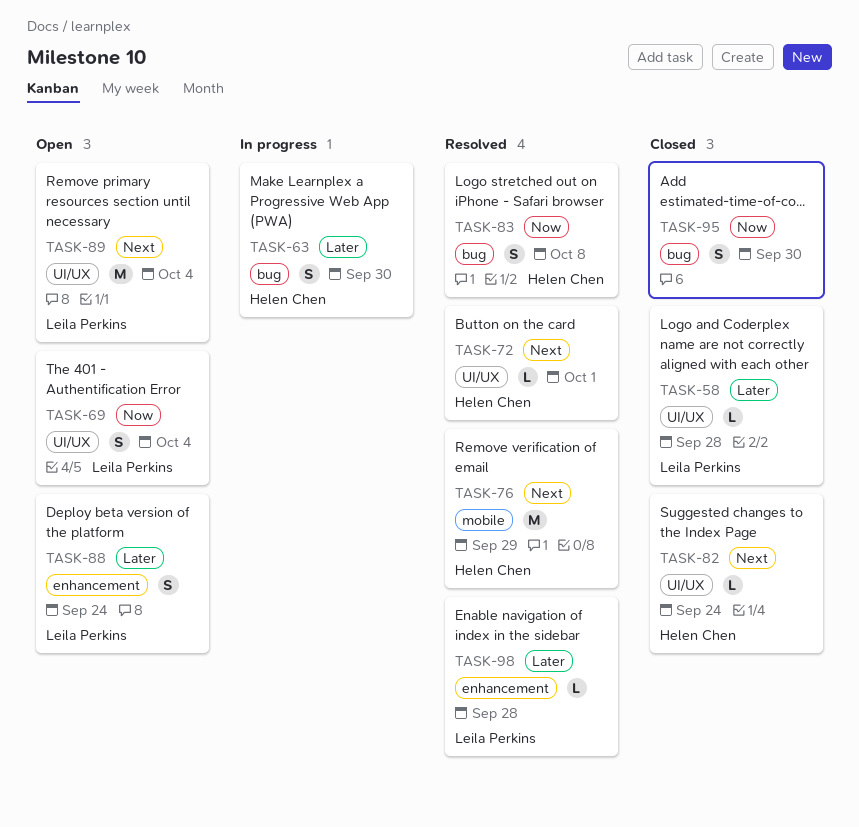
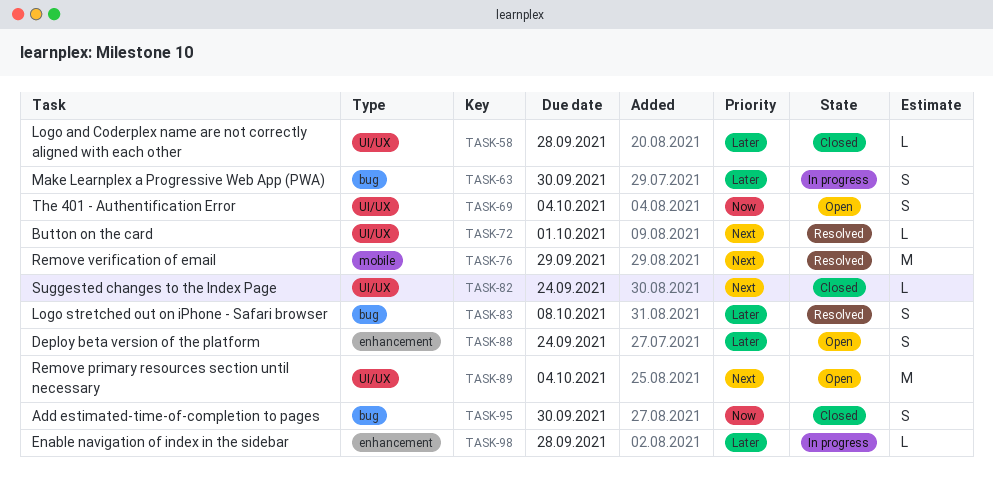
TASK-83, priority: Now -> Later
TASK-98, status: Resolved -> In progress

